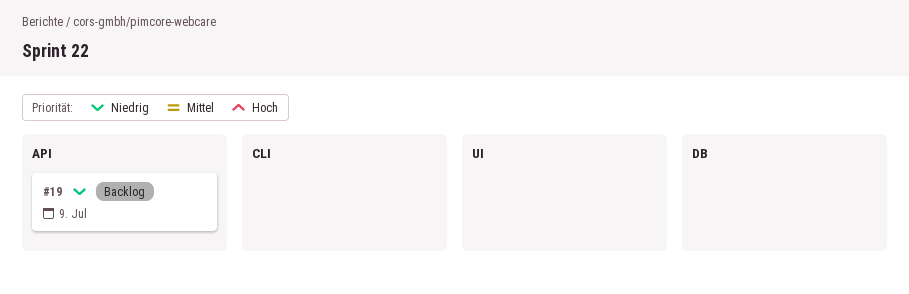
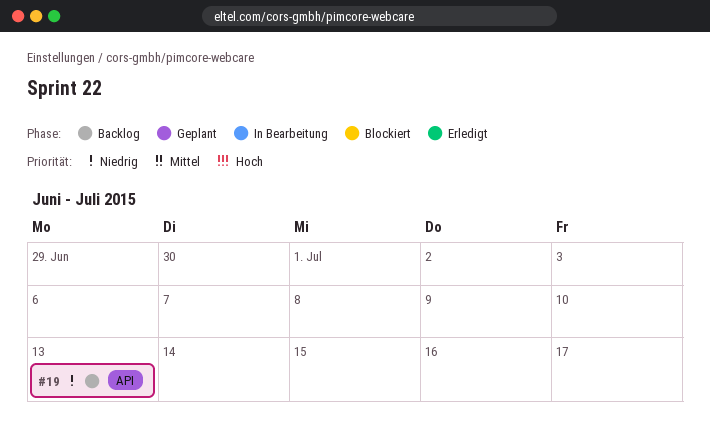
#19, due: Jul 9 -> Jul 13

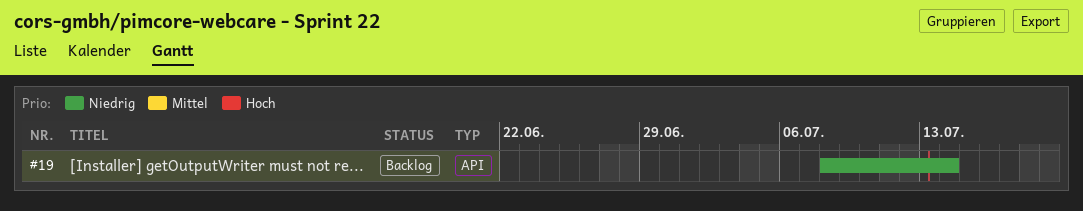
#19, due: Jul 13 -> Jul 14

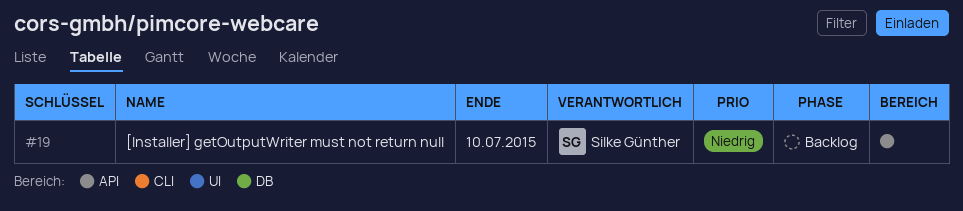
#19, due: Jul 14 -> Jul 10

